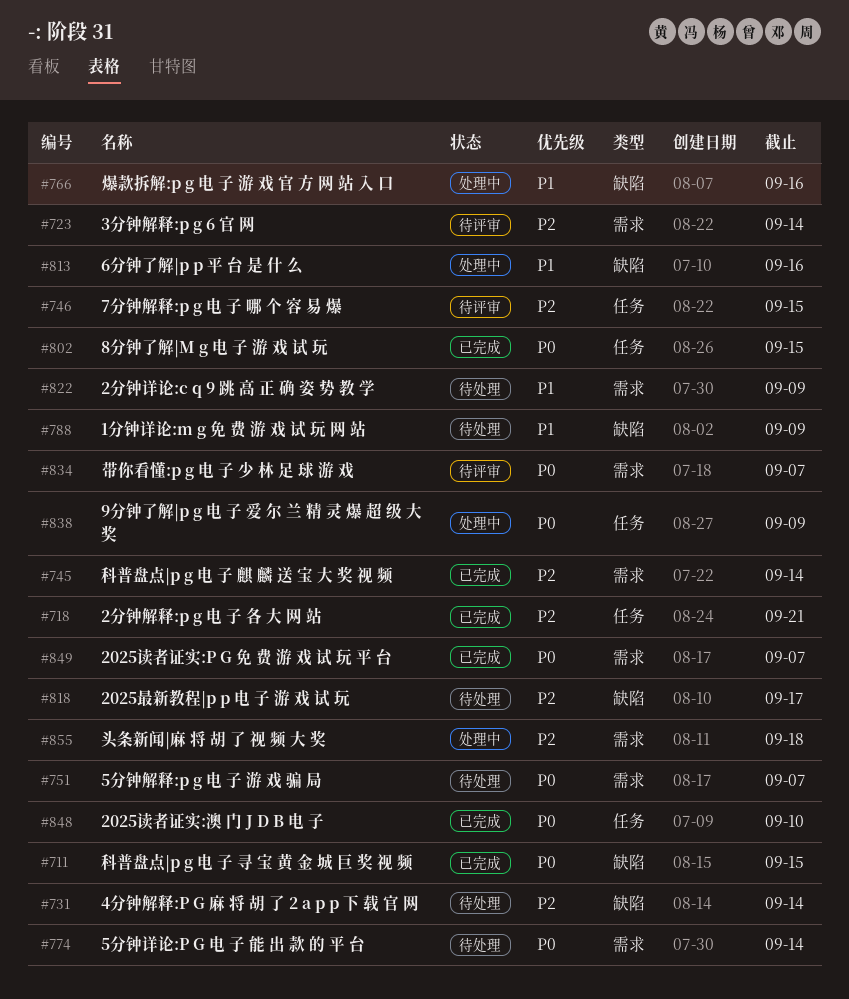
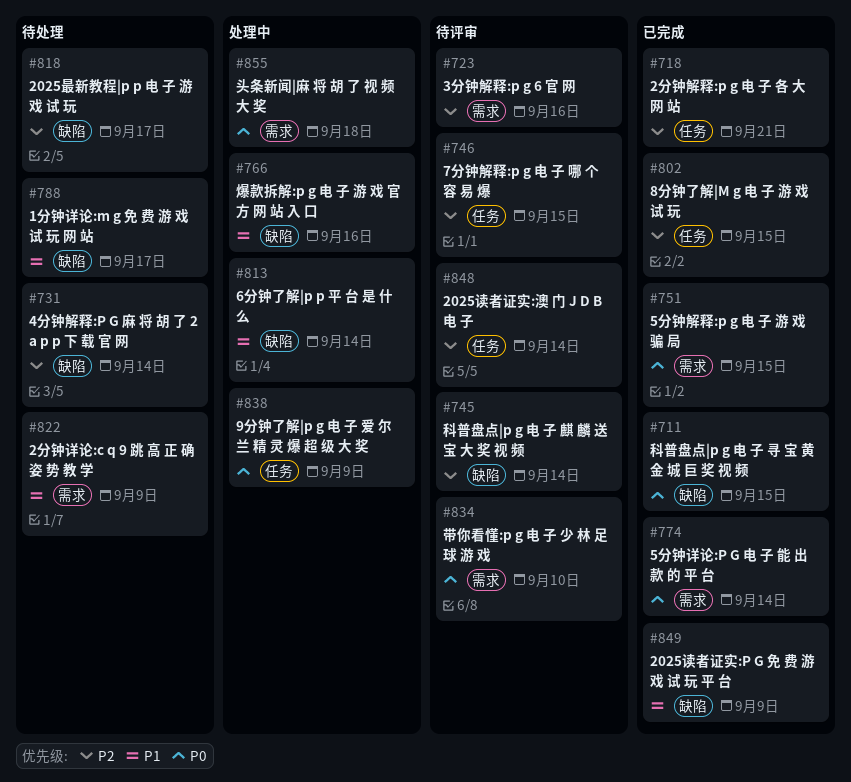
#723, due: Sep 14 -> Sep 16
#745, status: 已完成 -> 待评审
#745, label: 需求 -> 缺陷
#751, status: 待处理 -> 已完成
#751, due: Sep 7 -> Sep 15
#774, status: 待处理 -> 已完成
#788, due: Sep 9 -> Sep 17
#802, priority: P0 -> P2
#813, due: Sep 16 -> Sep 14
#834, due: Sep 7 -> Sep 10
#848, status: 已完成 -> 待评审
#848, priority: P0 -> P2
#848, due: Sep 10 -> Sep 14
#849, priority: P0 -> P1
#849, label: 需求 -> 缺陷
#849, due: Sep 7 -> Sep 9
#855, priority: P2 -> P0

